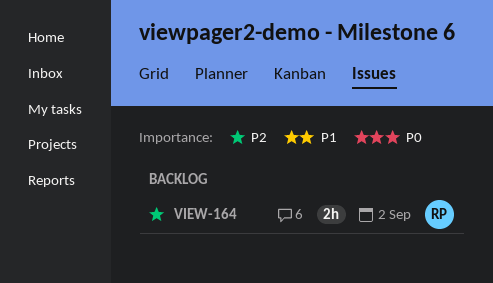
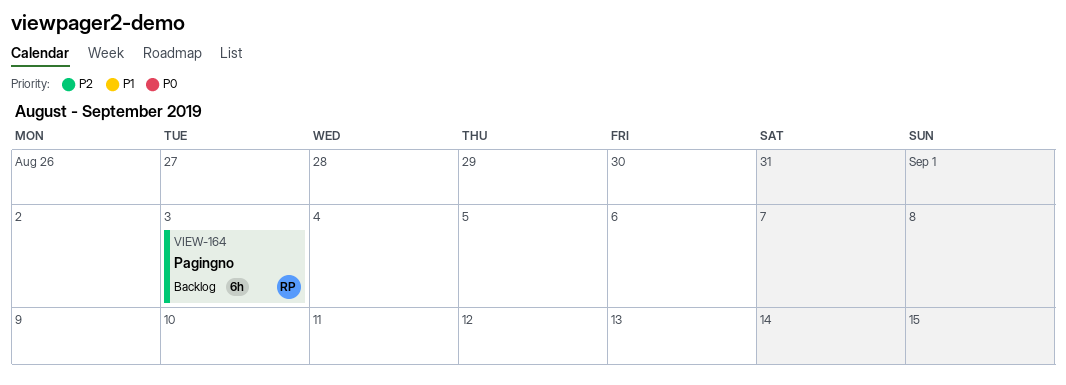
VIEW-164, estimate: 2h -> 6h
VIEW-164, due: Sep 2 -> Sep 3

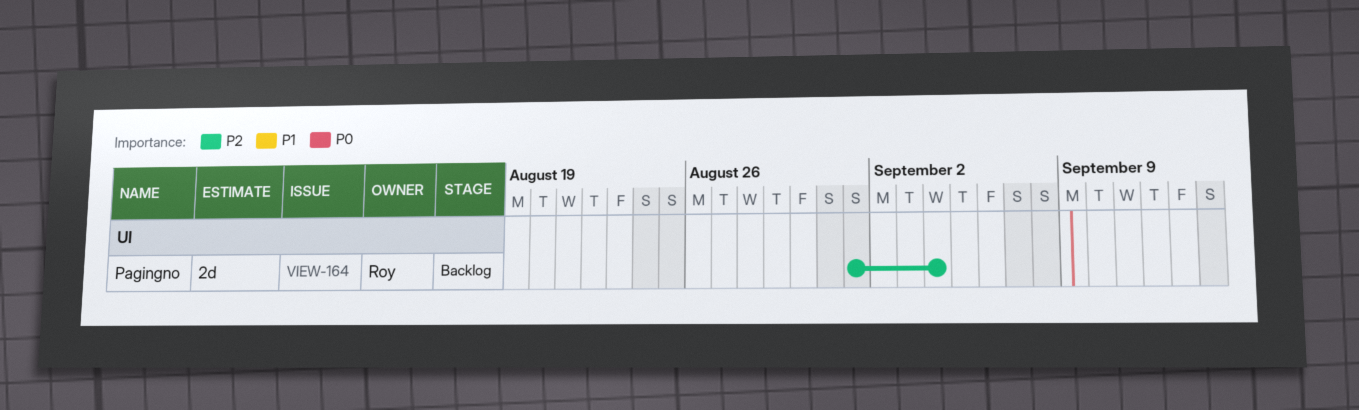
VIEW-164, estimate: 6h -> 2d
VIEW-164, due: Sep 3 -> Sep 4

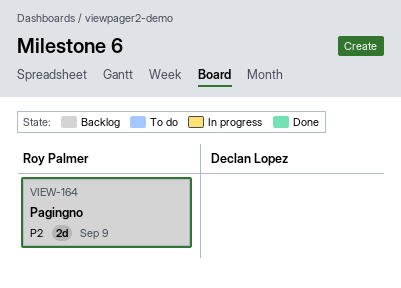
VIEW-164, due: Sep 4 -> Sep 9

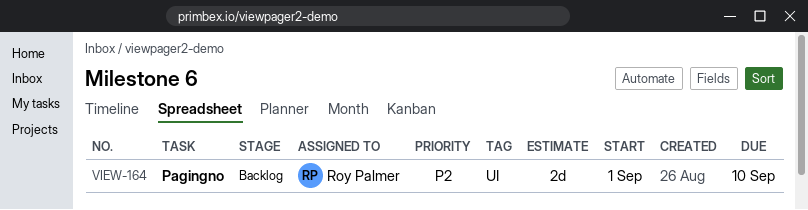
VIEW-164, due: Sep 9 -> Sep 10

